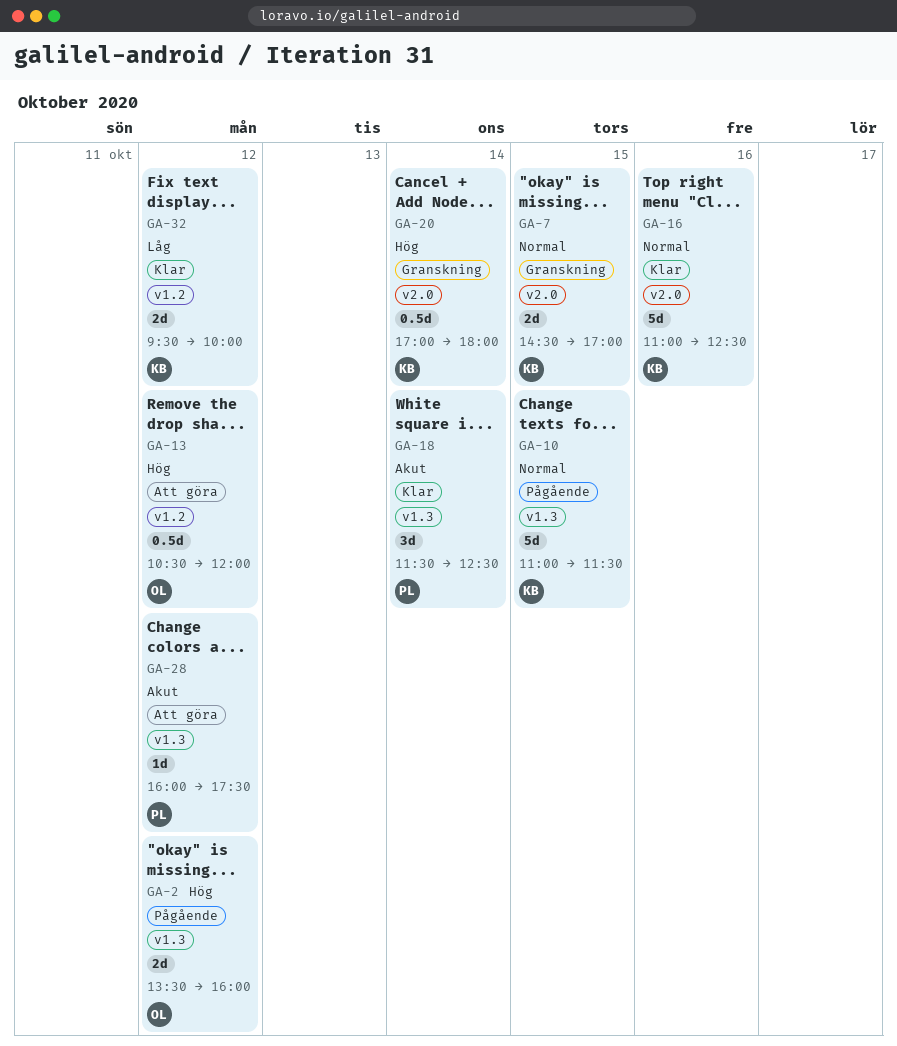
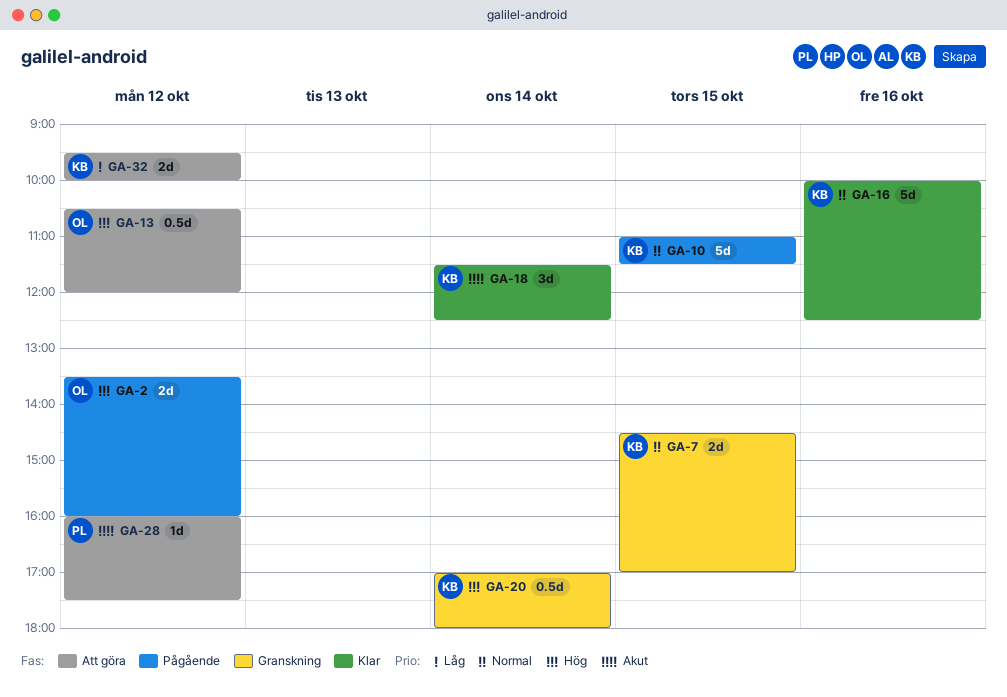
GA-16, begins: 11:00 -> 10:00
GA-18, owner: PL -> KB
GA-32, status: Klar -> Att göra

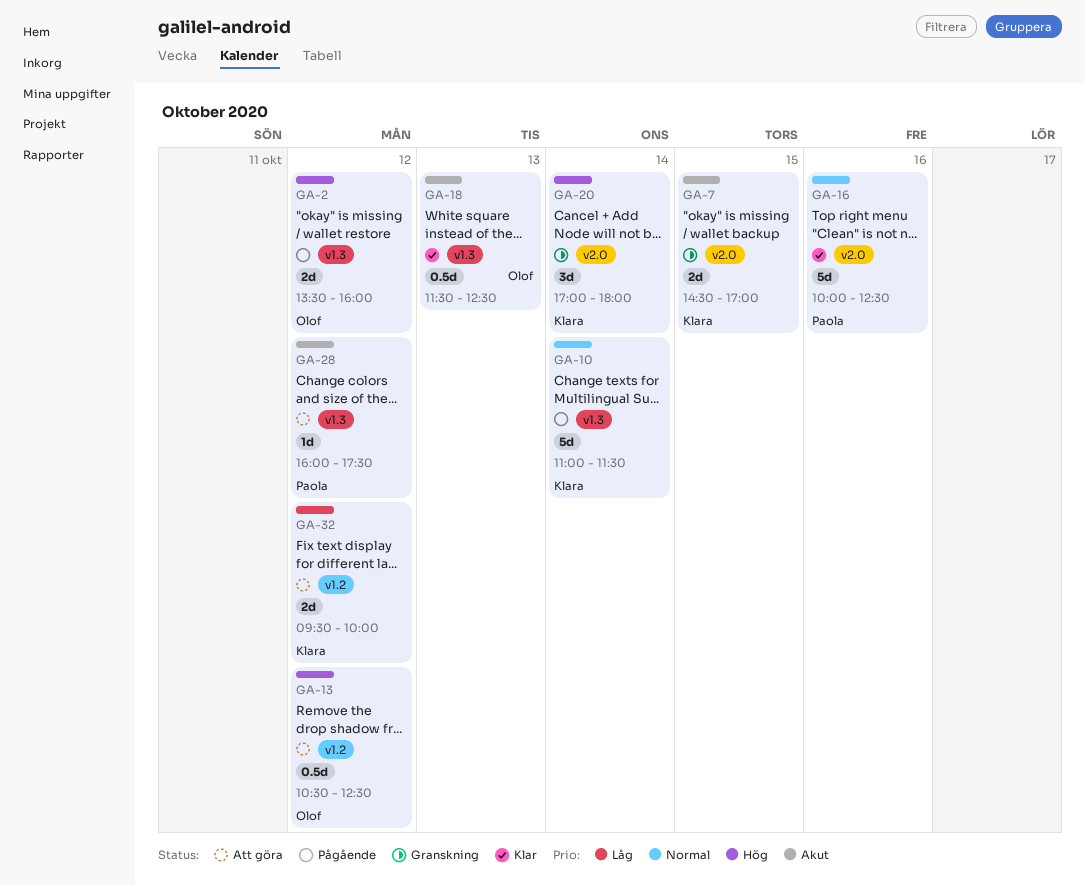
GA-7, priority: Normal -> Akut
GA-10, day: Oct 15 -> Oct 14
GA-13, ends: 12:00 -> 12:30
GA-16, owner: Klara -> Paola
GA-18, owner: Klara -> Olof
GA-18, estimate: 3d -> 0.5d
GA-18, day: Oct 14 -> Oct 13
GA-20, estimate: 0.5d -> 3d

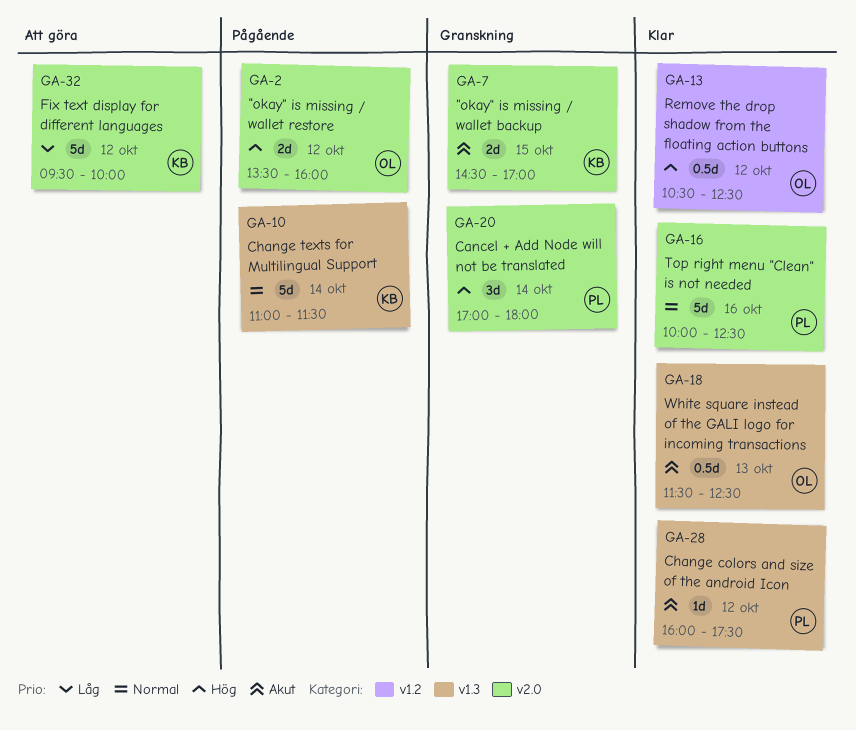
GA-2, label: v1.3 -> v2.0
GA-13, status: Att göra -> Klar
GA-20, owner: Klara -> Paola
GA-28, status: Att göra -> Klar
GA-32, label: v1.2 -> v2.0
GA-32, estimate: 2d -> 5d

